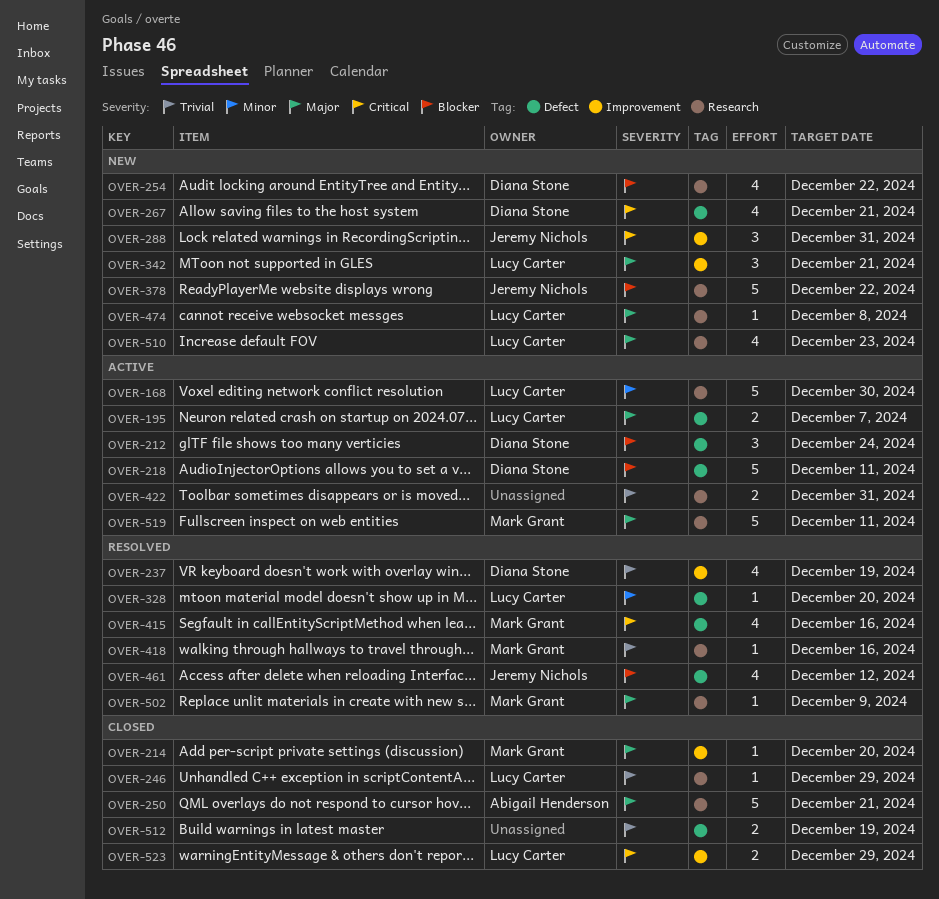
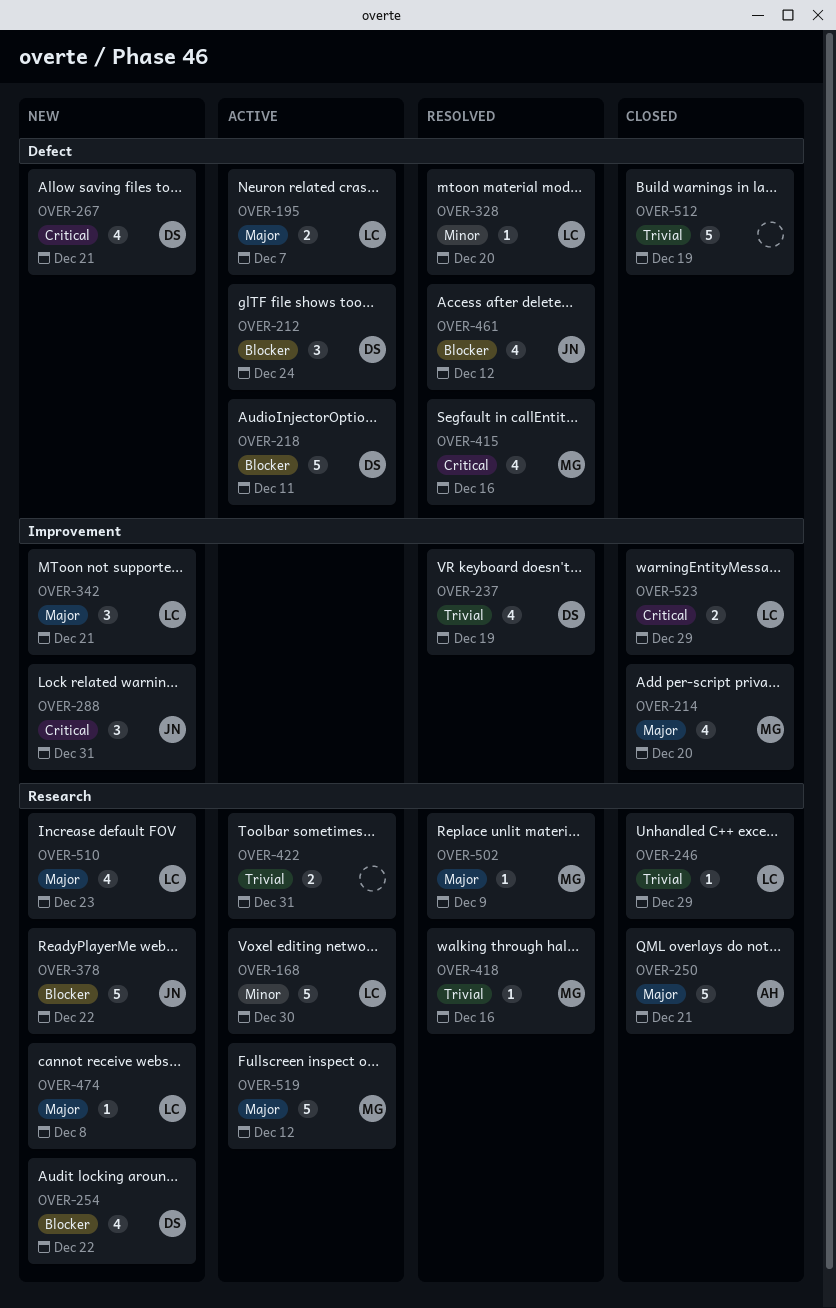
OVER-214, estimate: 1 -> 4
OVER-512, estimate: 2 -> 5
OVER-519, due: Dec 11 -> Dec 12

